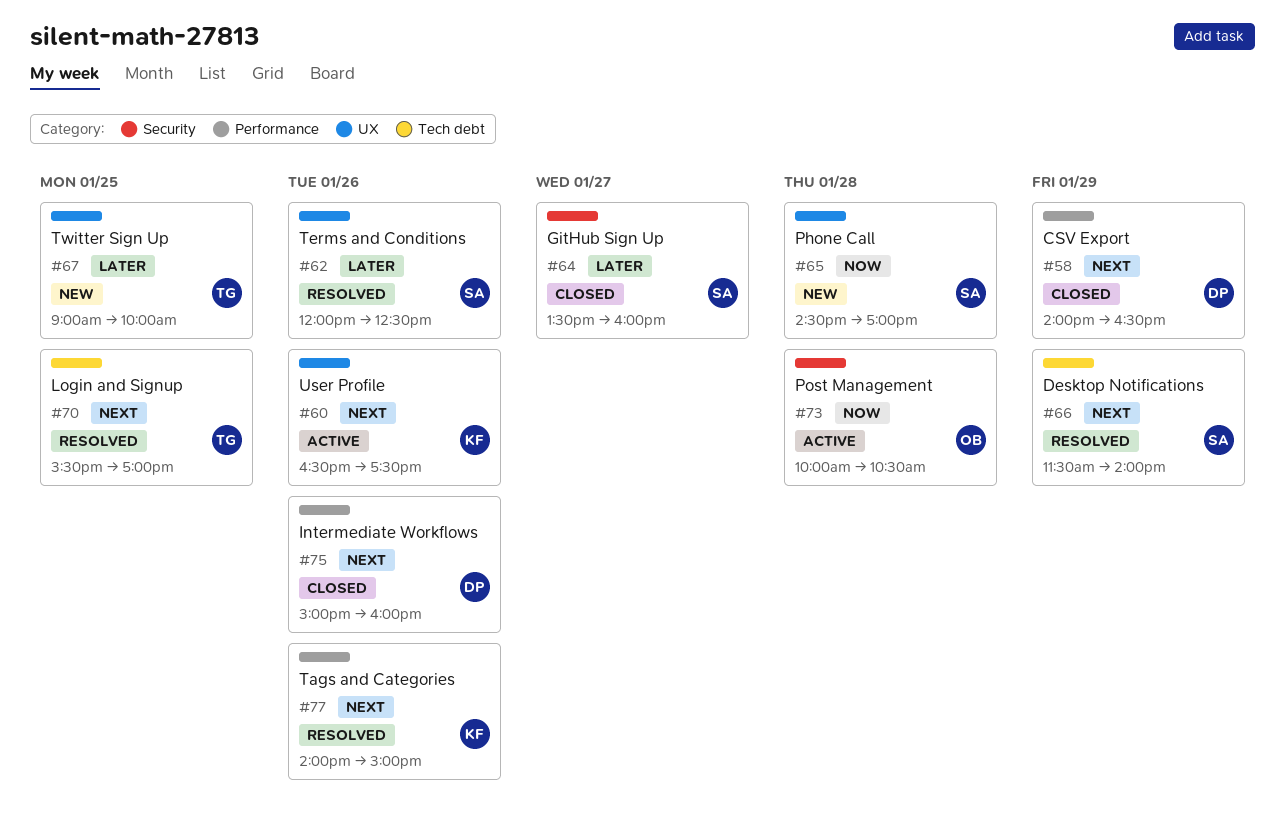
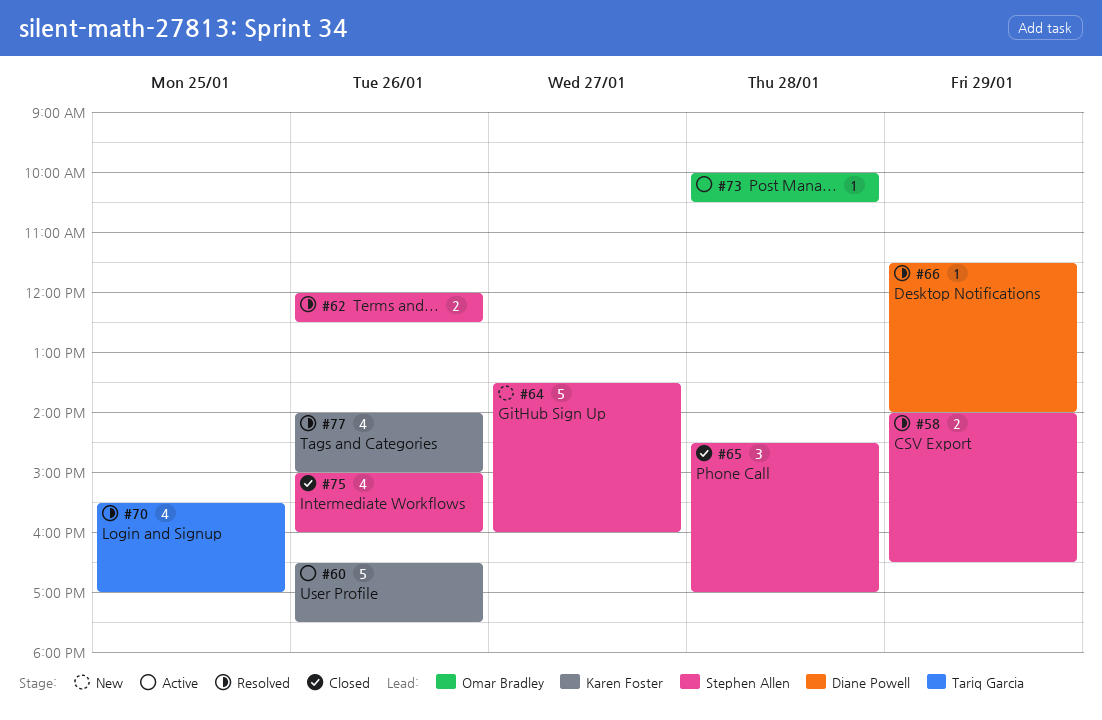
#58, status: Closed -> Resolved
#58, owner: Diane Powell -> Stephen Allen
#64, status: Closed -> New
#65, status: New -> Closed
#66, owner: Stephen Allen -> Diane Powell
#67: present -> none
#75, owner: Diane Powell -> Stephen Allen

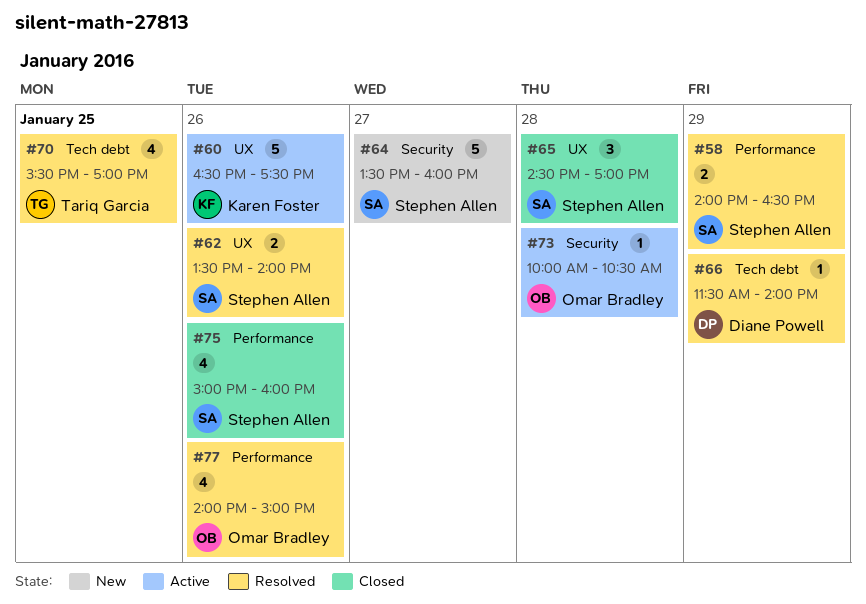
#62, begins: 12:00 -> 13:30
#62, ends: 12:30 -> 14:00
#77, owner: Karen Foster -> Omar Bradley

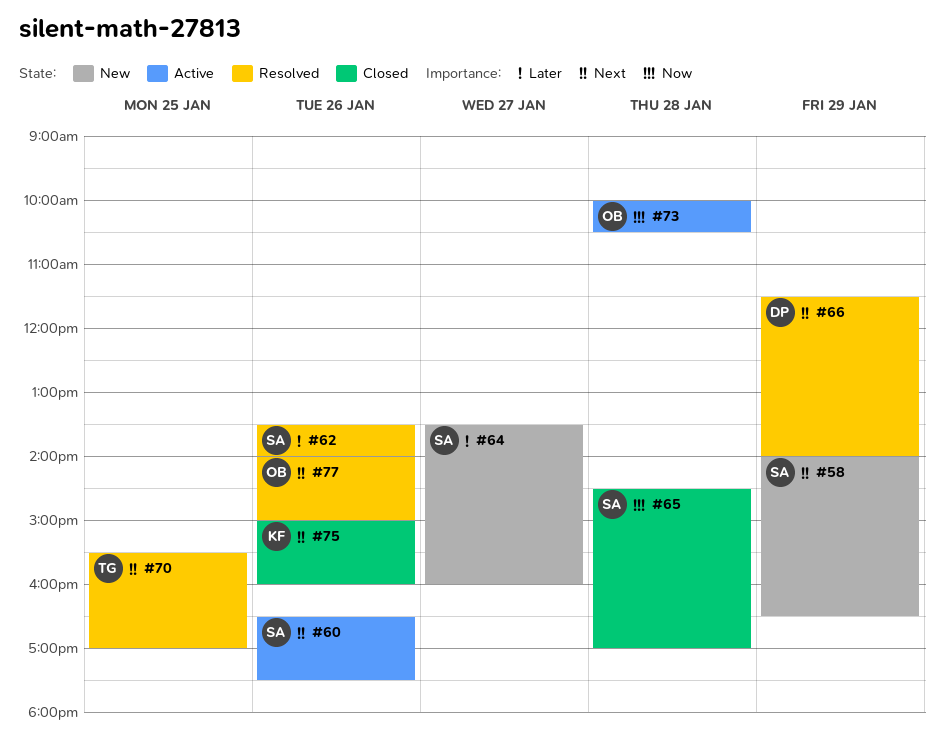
#58, status: Resolved -> New
#60, owner: Karen Foster -> Stephen Allen
#75, owner: Stephen Allen -> Karen Foster

